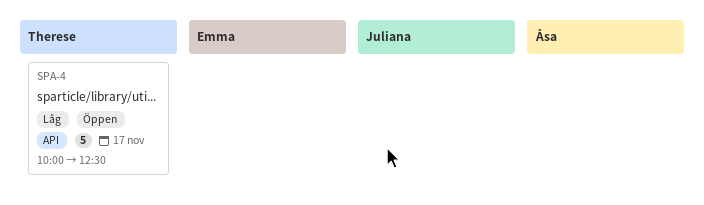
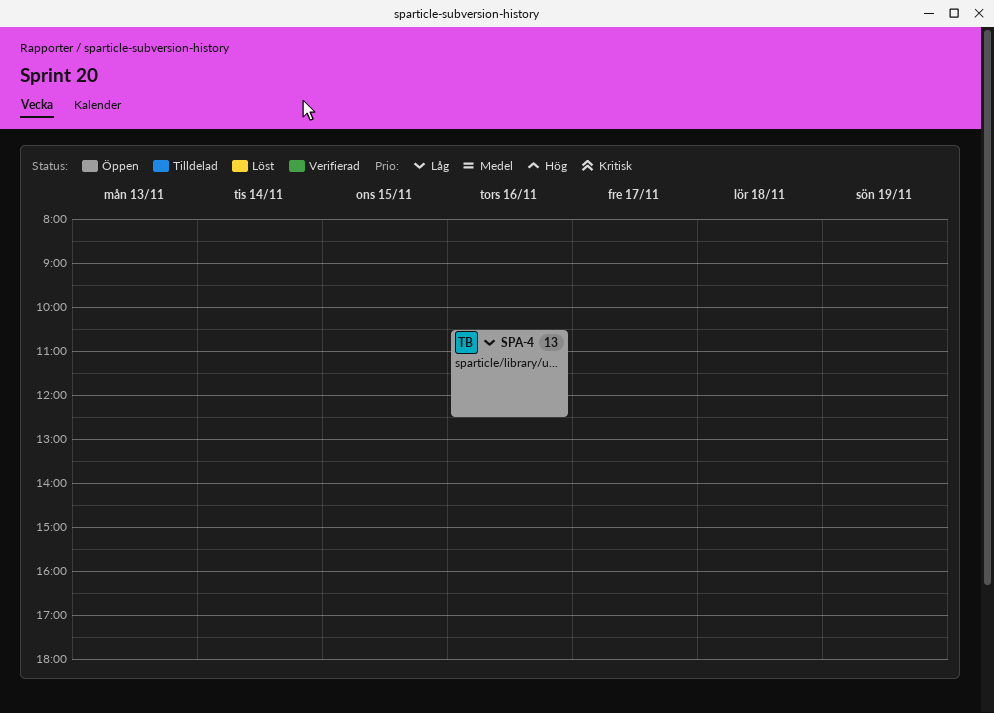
SPA-4, estimate: 5 -> 13
SPA-4, day: Nov 17 -> Nov 16
SPA-4, begins: 10:00 -> 10:30

